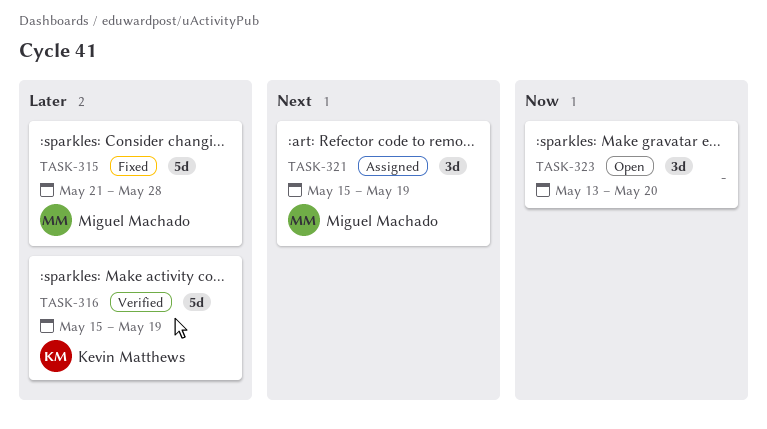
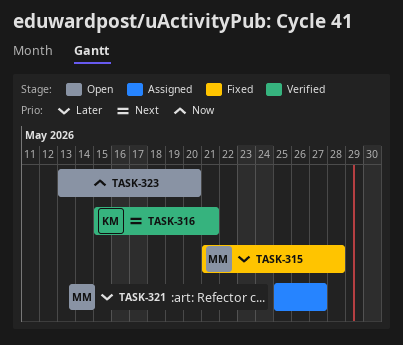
TASK-316, priority: Later -> Next
TASK-316, due: May 19 -> May 21
TASK-321, priority: Next -> Later
TASK-321, start: May 15 -> May 25
TASK-321, due: May 19 -> May 27

